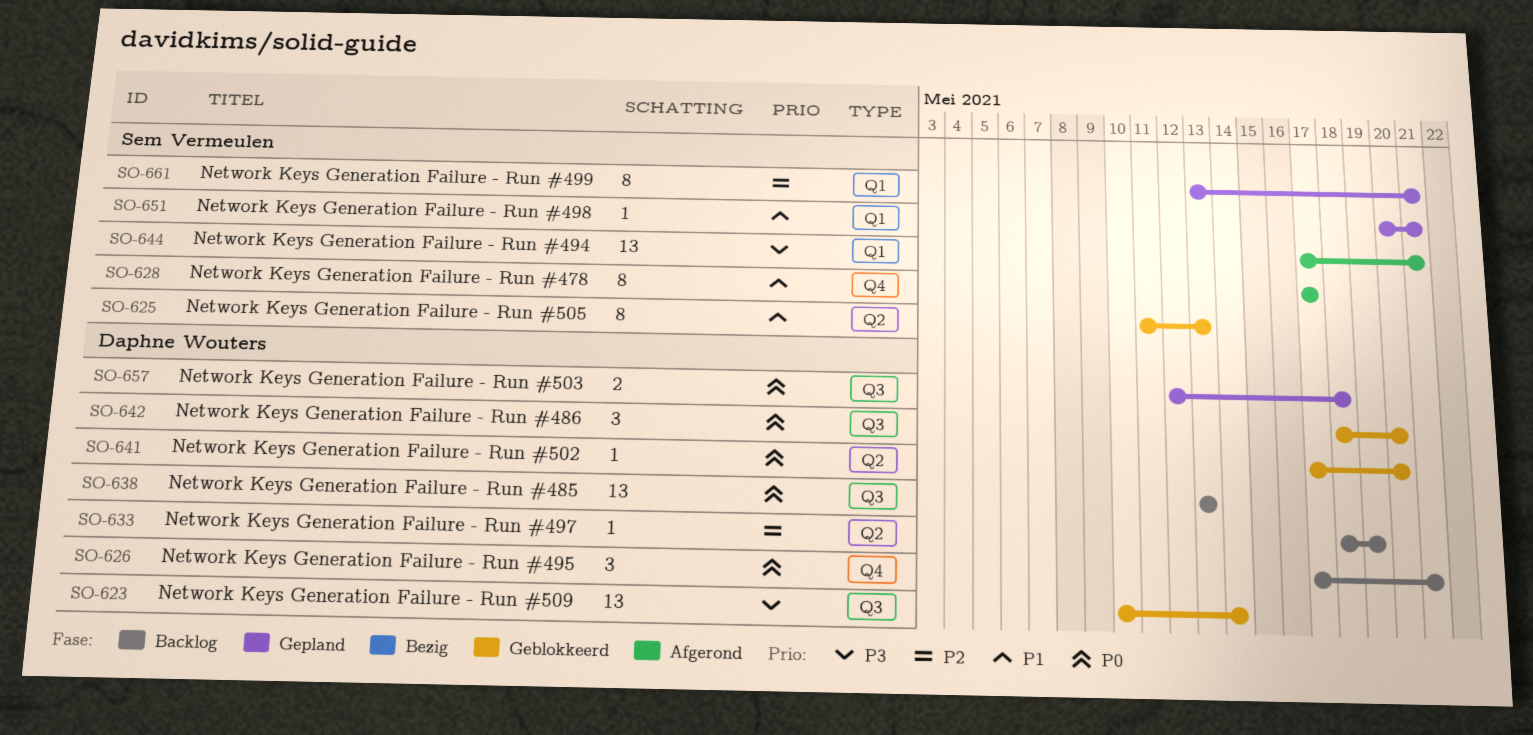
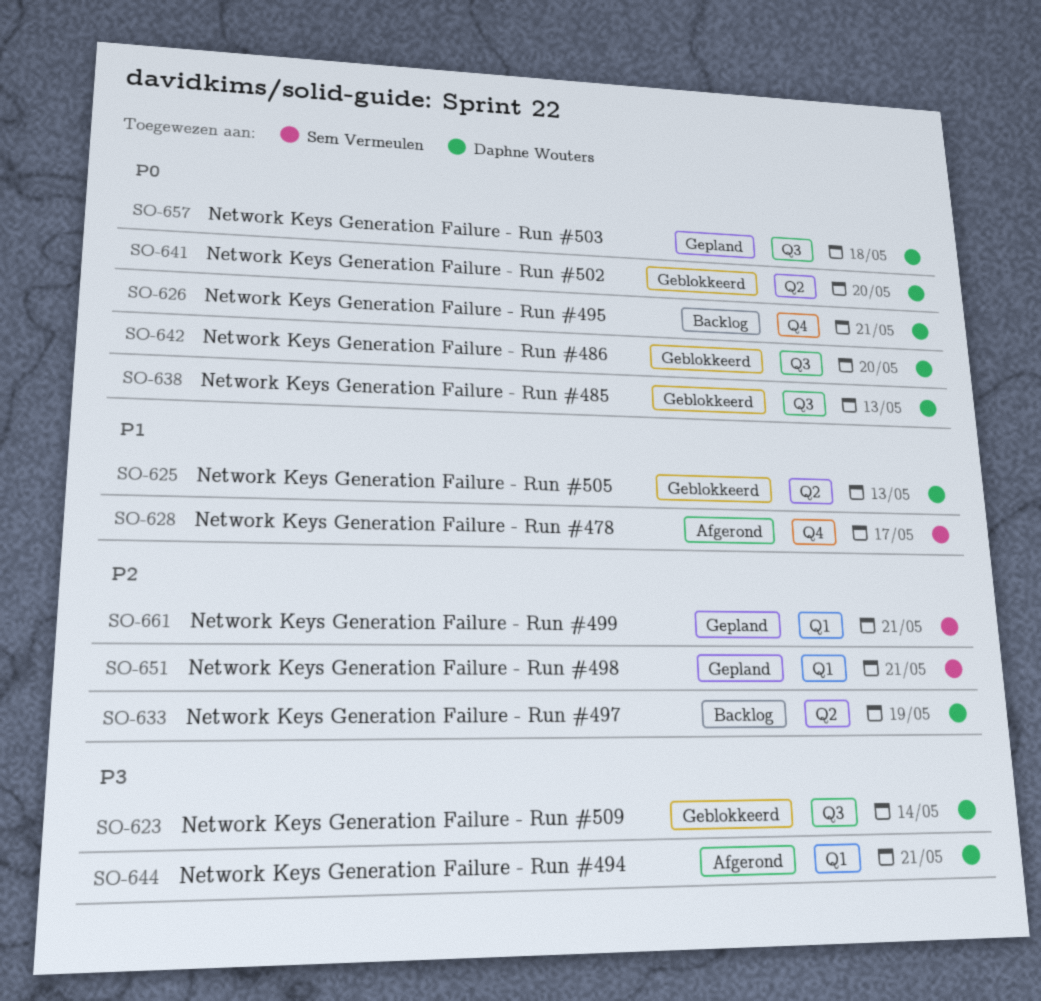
SO-625, owner: Sem Vermeulen -> Daphne Wouters
SO-638, status: Backlog -> Geblokkeerd
SO-644, owner: Sem Vermeulen -> Daphne Wouters
SO-651, priority: P1 -> P2

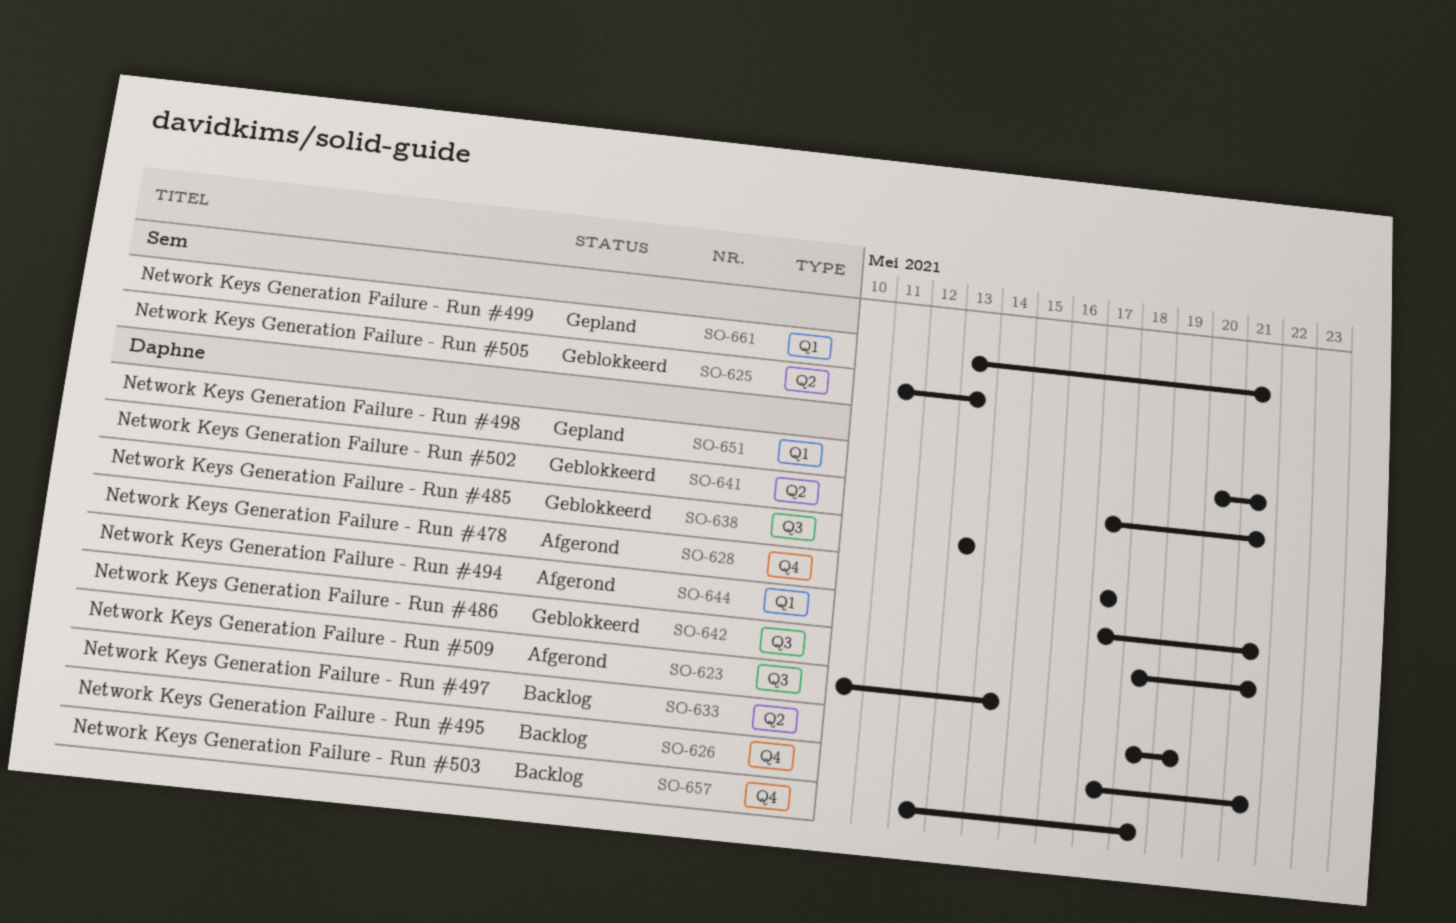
SO-623, status: Geblokkeerd -> Afgerond
SO-625, owner: Daphne Wouters -> Sem Vermeulen
SO-628, owner: Sem Vermeulen -> Daphne Wouters
SO-641, due: May 20 -> May 21
SO-642, due: May 20 -> May 21
SO-651, owner: Sem Vermeulen -> Daphne Wouters
SO-657, status: Gepland -> Backlog
SO-657, label: Q3 -> Q4

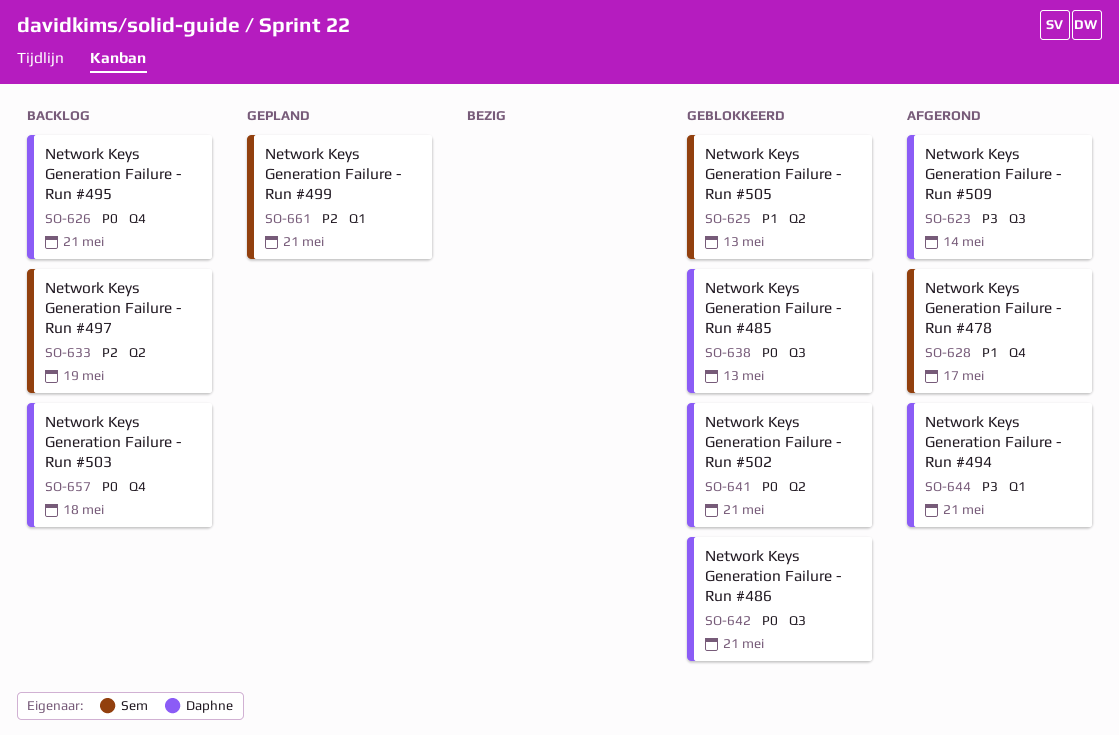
SO-628, owner: Daphne -> Sem
SO-633, owner: Daphne -> Sem
SO-651: present -> none

